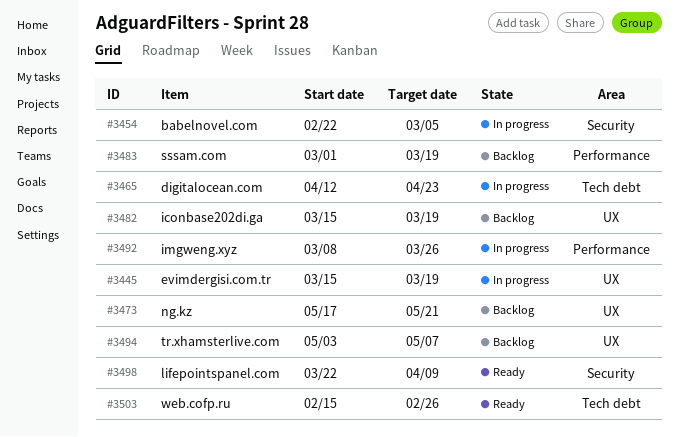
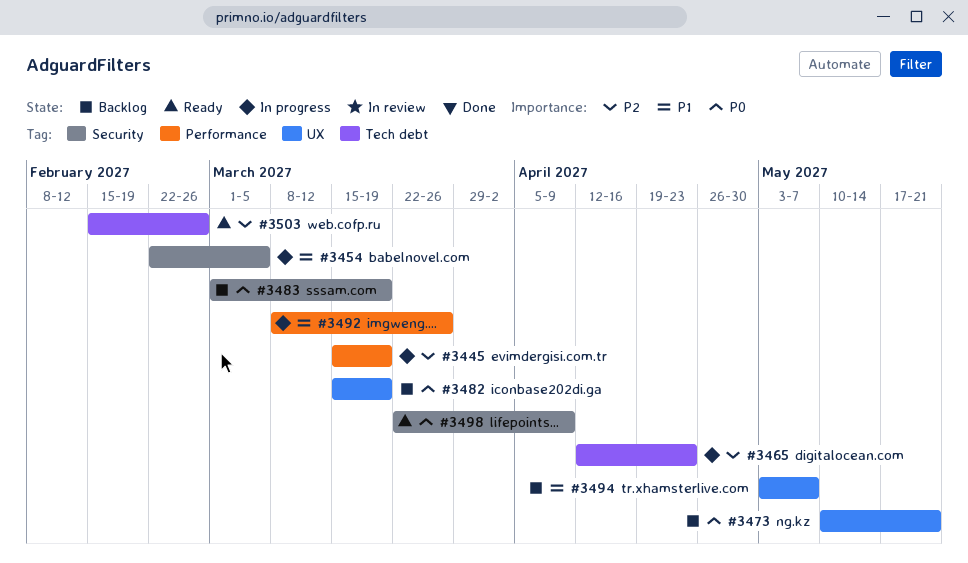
#3445, label: UX -> Performance
#3473, start: May 17 -> May 10
#3483, label: Performance -> Security

